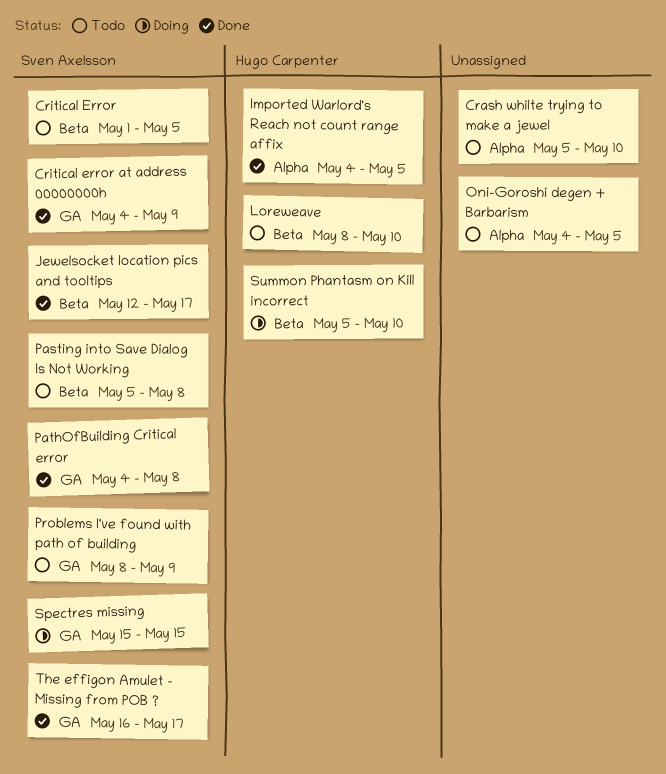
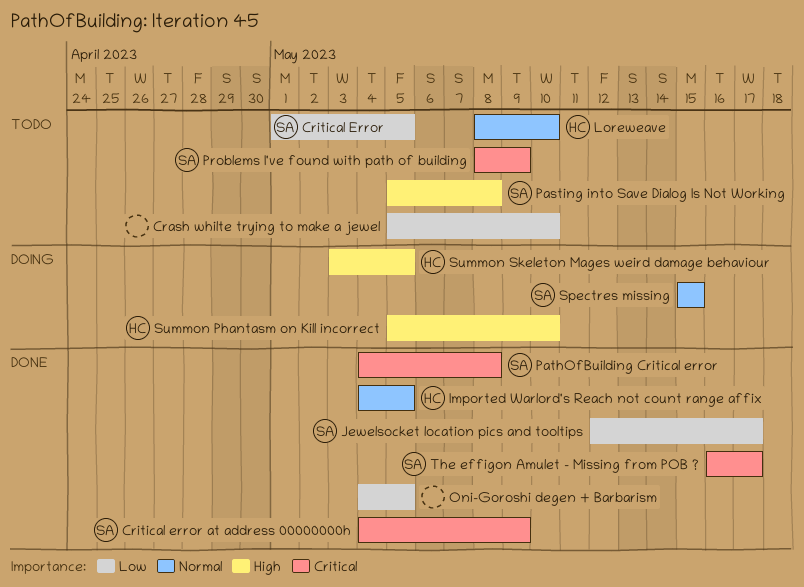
Oni-Goroshi degen + Barbarism, status: Todo -> Done
Summon Skeleton Mages weird damage behaviour: none -> present

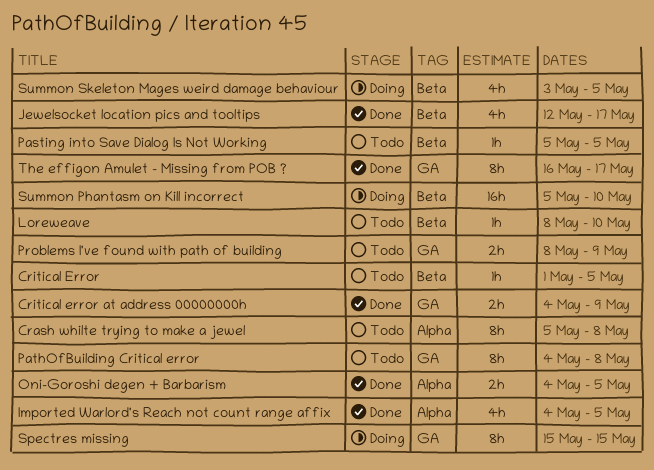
Crash whilte trying to make a jewel, due: May 10 -> May 8
Pasting into Save Dialog Is Not Working, due: May 8 -> May 5
PathOfBuilding Critical error, status: Done -> Todo

